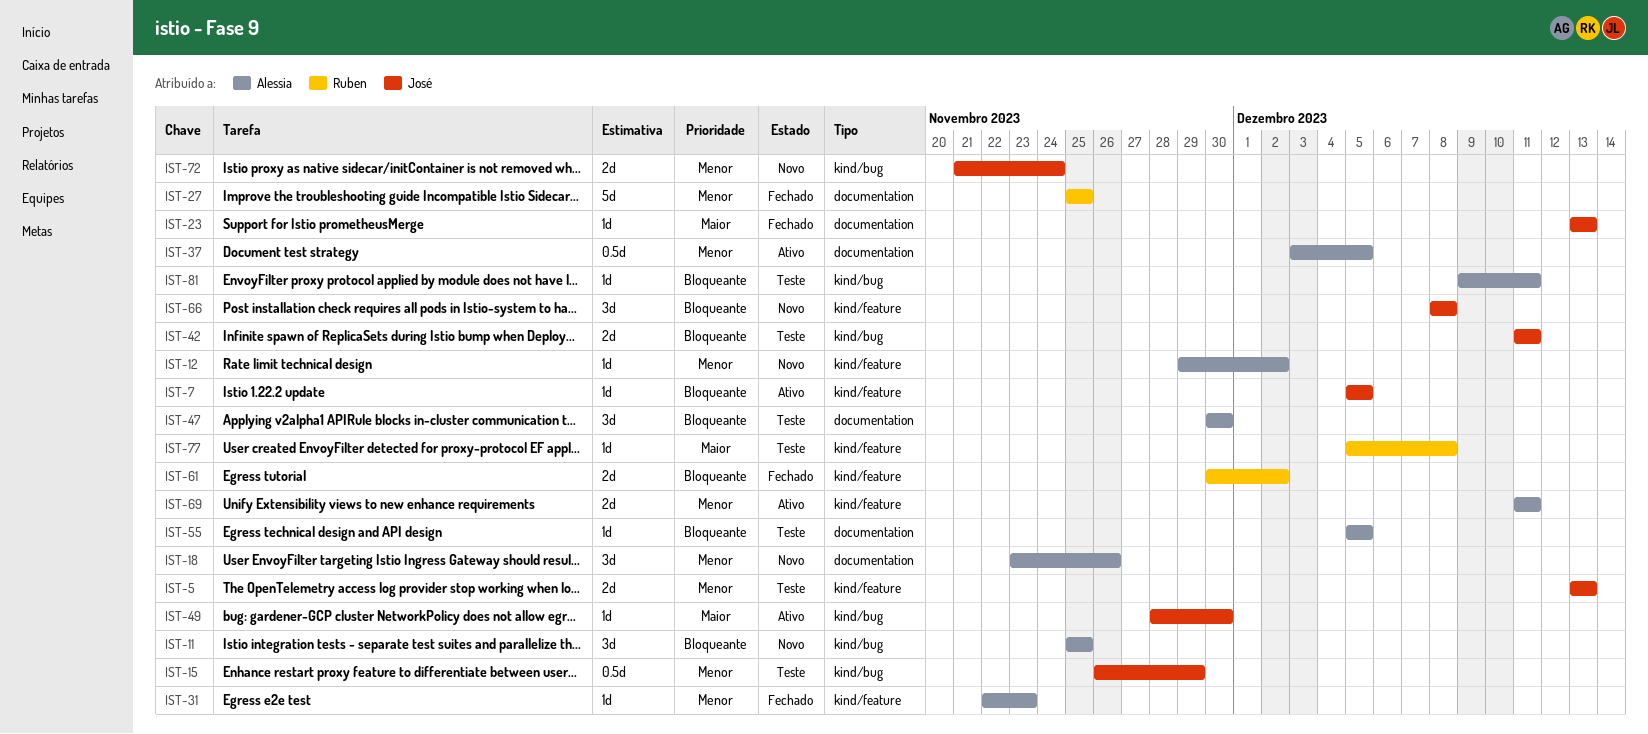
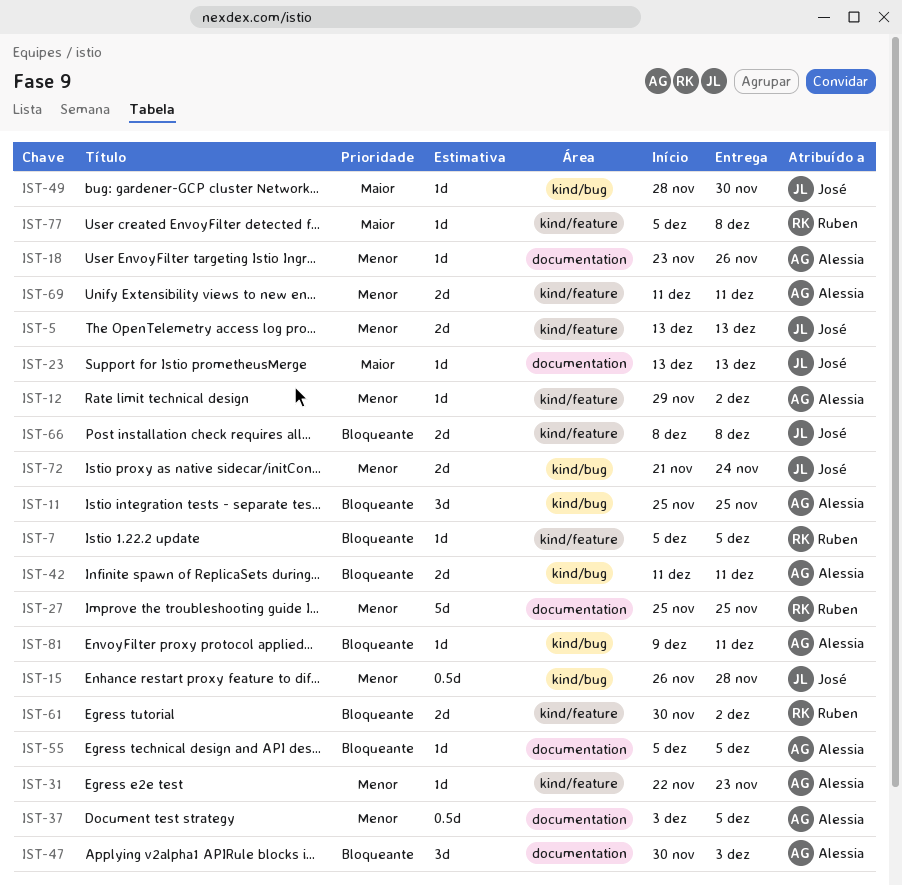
IST-7, owner: José -> Ruben
IST-15, due: Nov 29 -> Nov 28
IST-18, estimate: 3d -> 1d
IST-42, owner: José -> Alessia
IST-47, due: Nov 30 -> Dec 3
IST-66, estimate: 3d -> 2d

